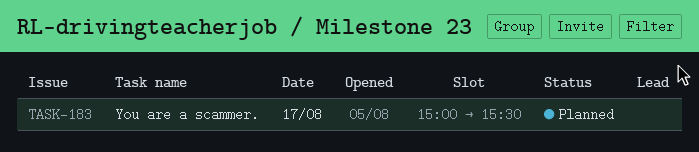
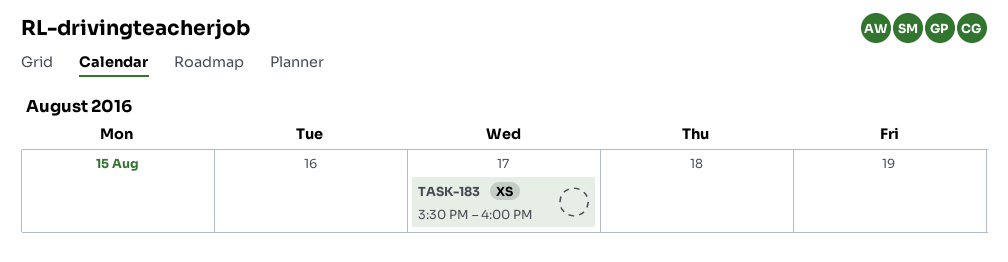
TASK-183, begins: 15:00 -> 15:30
TASK-183, ends: 15:30 -> 16:00

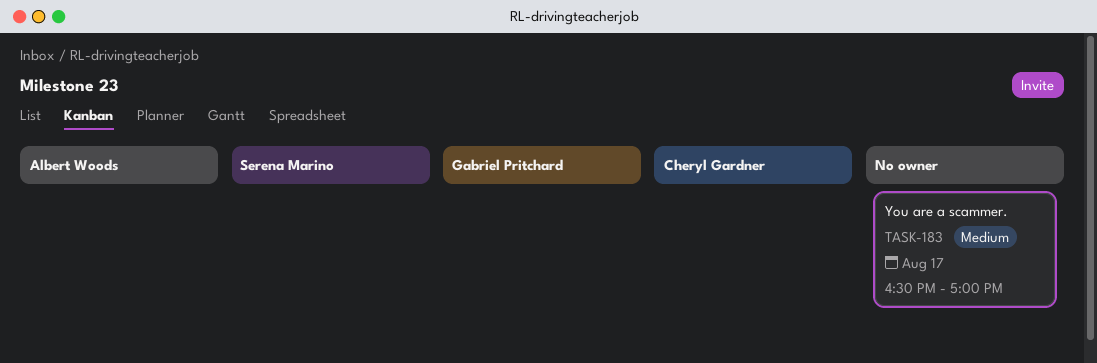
TASK-183, begins: 15:30 -> 16:30
TASK-183, ends: 16:00 -> 17:00

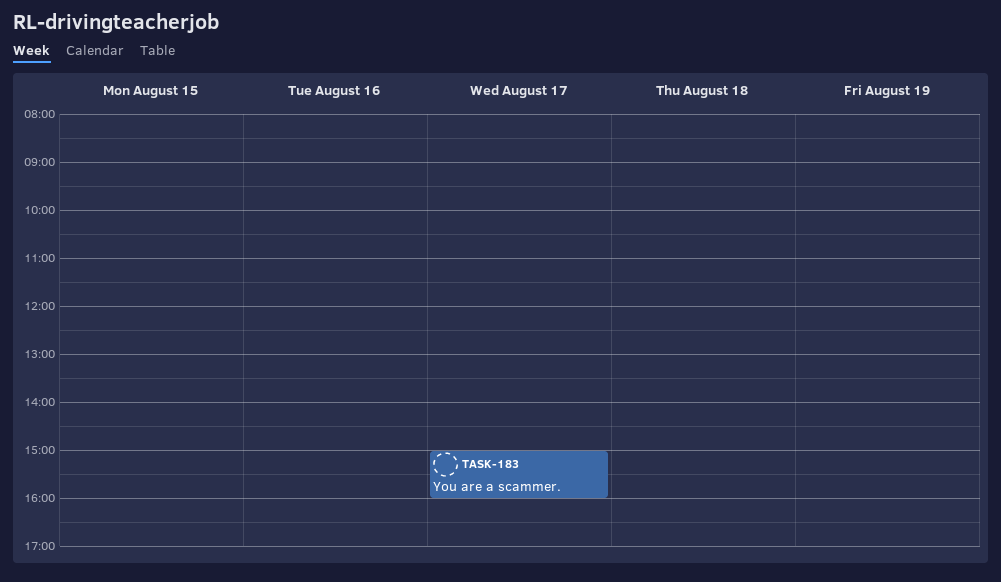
TASK-183, begins: 16:30 -> 15:00
TASK-183, ends: 17:00 -> 16:00

